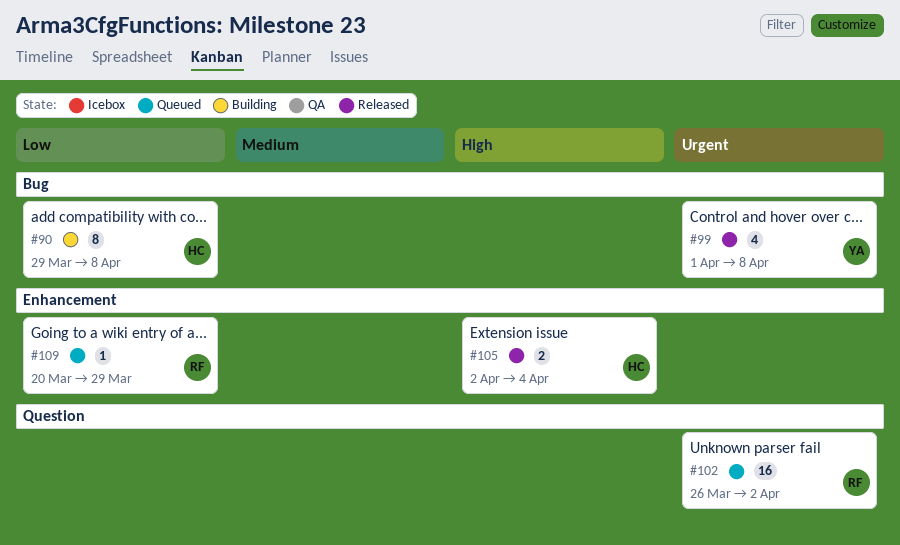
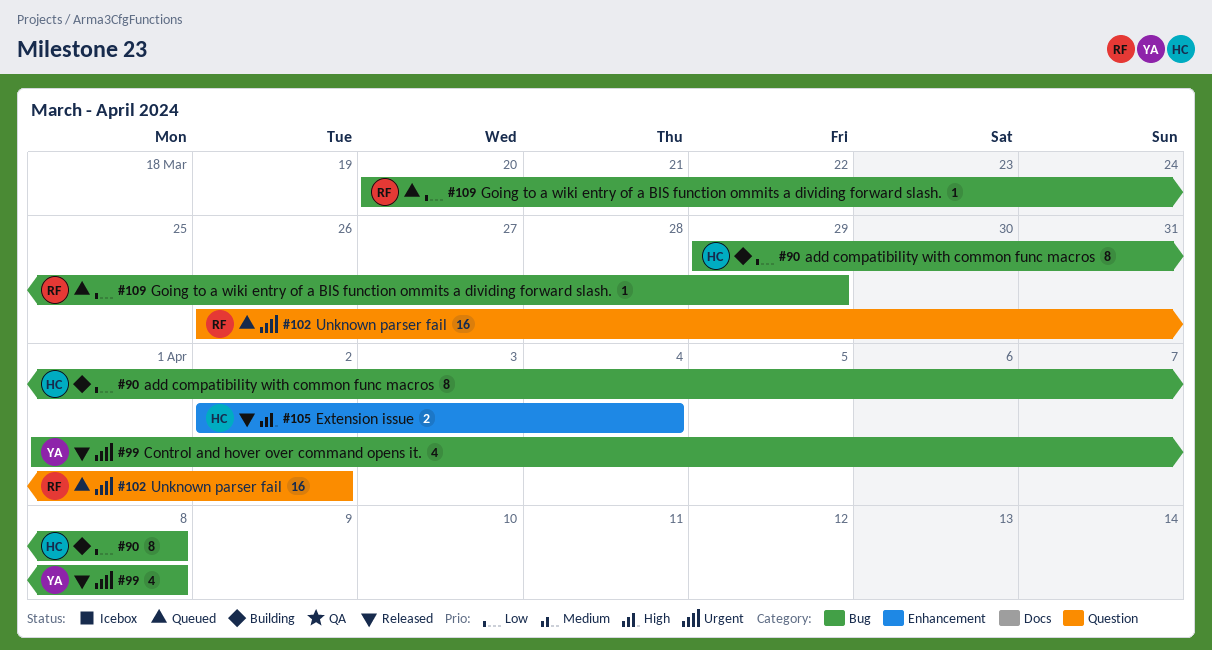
#109, label: Enhancement -> Bug

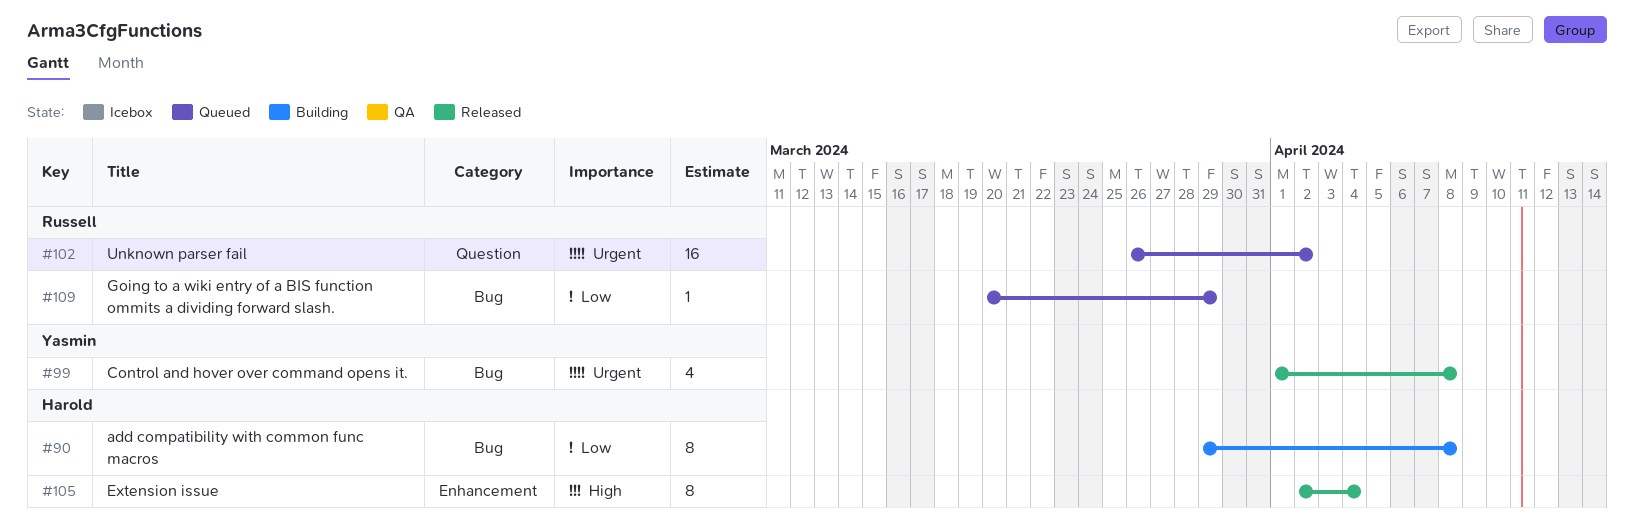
#105, estimate: 2 -> 8

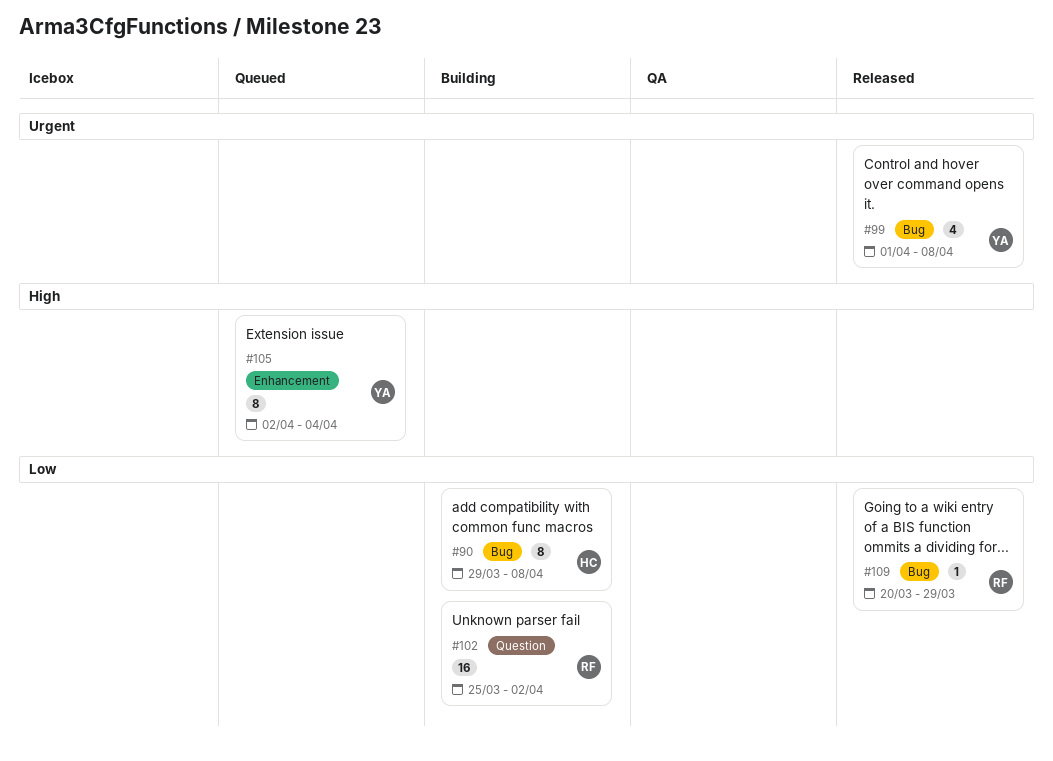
#102, status: Queued -> Building
#102, priority: Urgent -> Low
#102, start: Mar 26 -> Mar 25
#105, status: Released -> Queued
#105, owner: Harold -> Yasmin
#109, status: Queued -> Released

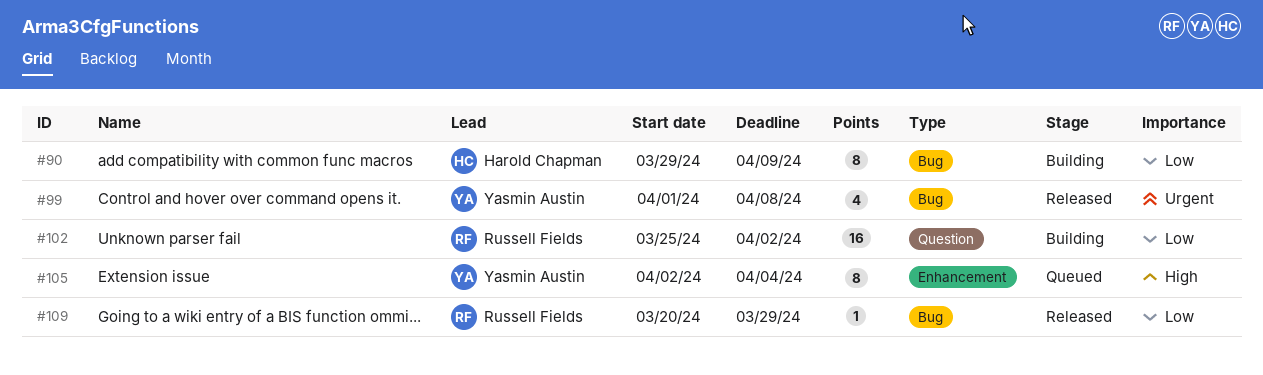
#90, due: Apr 8 -> Apr 9

